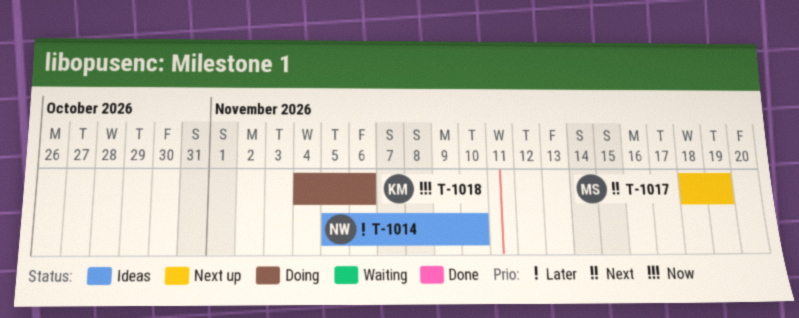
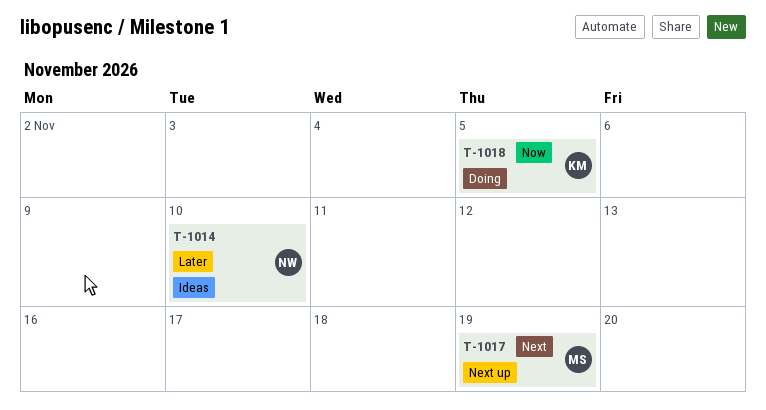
T-1018, due: Nov 6 -> Nov 5

